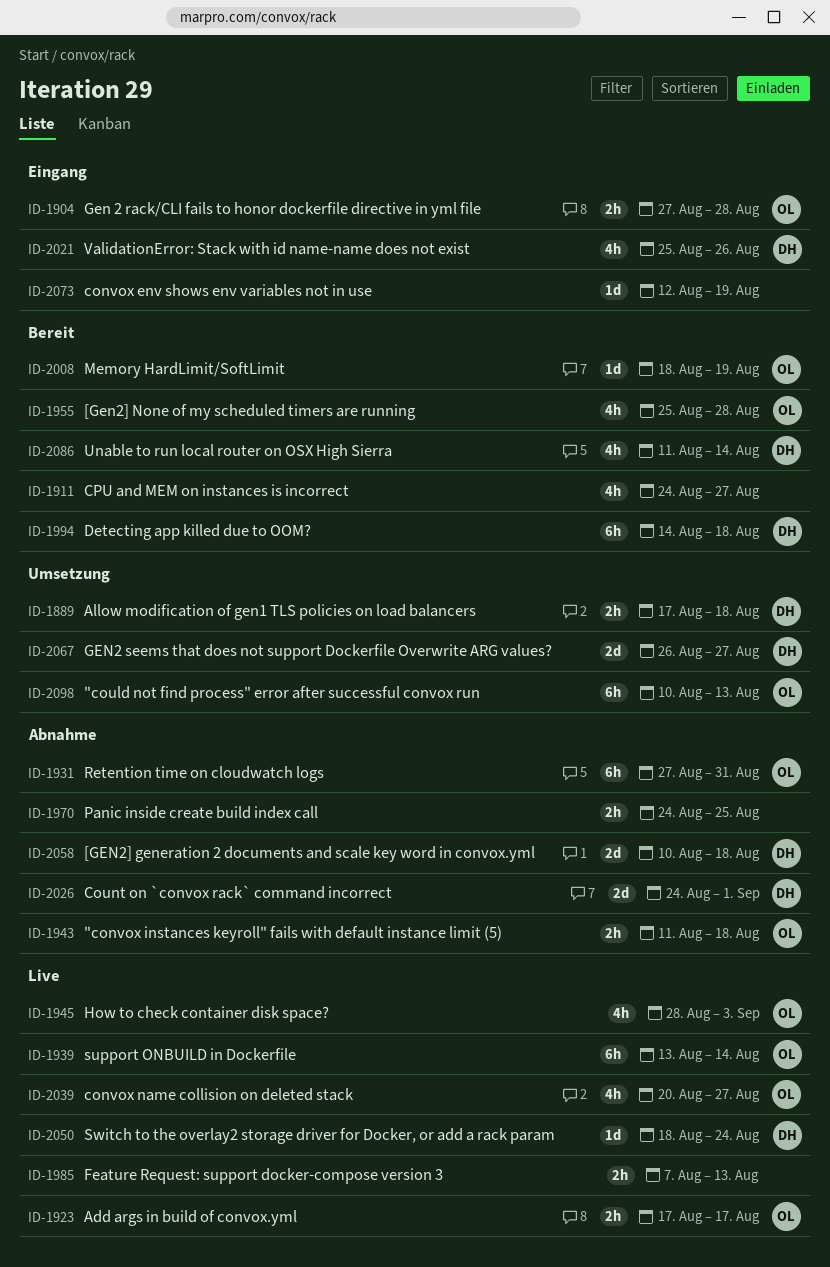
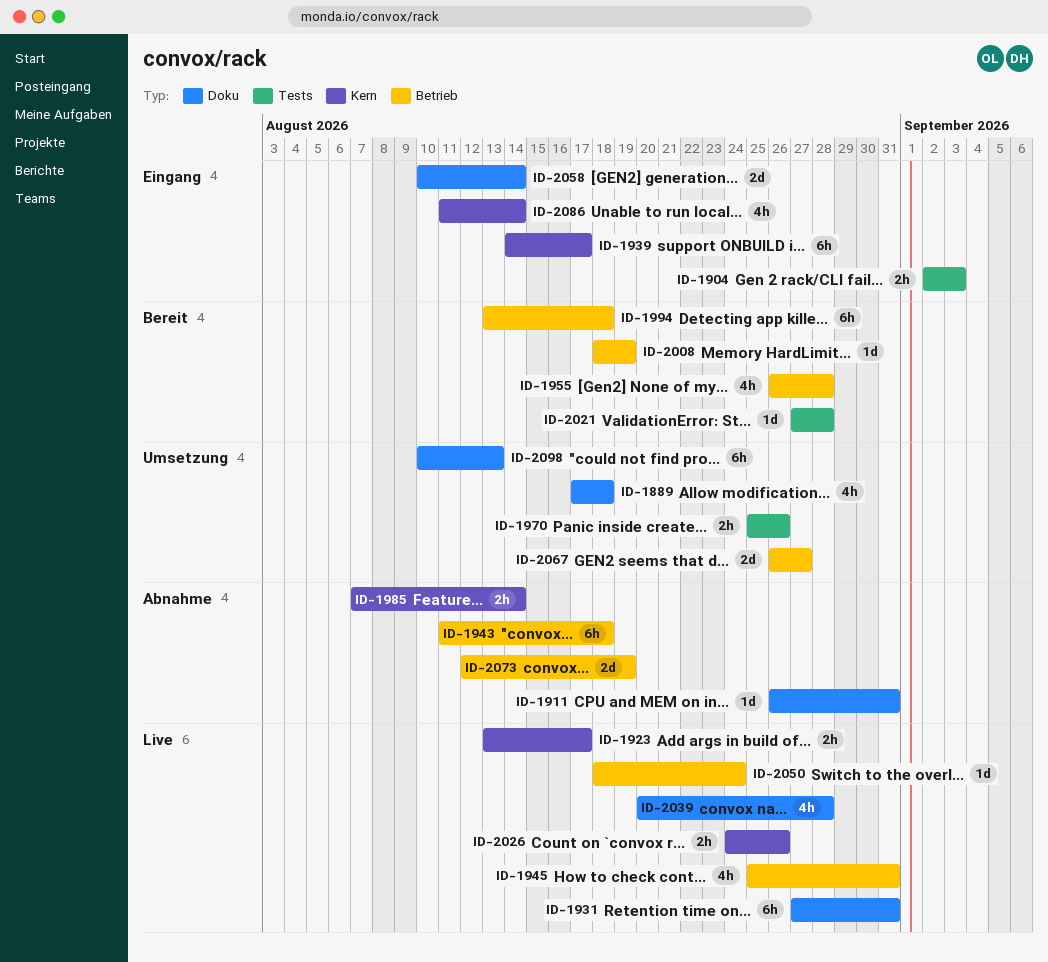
ID-1889, estimate: 2h -> 4h
ID-1904, start: Aug 27 -> Sep 2
ID-1904, due: Aug 28 -> Sep 3
ID-1911, status: Bereit -> Abnahme
ID-1911, estimate: 4h -> 1d
ID-1911, start: Aug 24 -> Aug 26
ID-1911, due: Aug 27 -> Aug 31
ID-1923, start: Aug 17 -> Aug 13
ID-1931, status: Abnahme -> Live
ID-1939, status: Live -> Eingang
ID-1939, start: Aug 13 -> Aug 14
ID-1939, due: Aug 14 -> Aug 17
ID-1943, estimate: 2h -> 6h
ID-1945, start: Aug 28 -> Aug 25
ID-1945, due: Sep 3 -> Aug 31
ID-1955, start: Aug 25 -> Aug 26
ID-1970, status: Abnahme -> Umsetzung
ID-1970, start: Aug 24 -> Aug 25
ID-1970, due: Aug 25 -> Aug 26
ID-1985, status: Live -> Abnahme
ID-1985, due: Aug 13 -> Aug 14
ID-1994, start: Aug 14 -> Aug 13
ID-2021, status: Eingang -> Bereit
ID-2021, estimate: 4h -> 1d
ID-2021, start: Aug 25 -> Aug 27
ID-2021, due: Aug 26 -> Aug 28
ID-2026, status: Abnahme -> Live
ID-2026, estimate: 2d -> 2h
ID-2026, due: Sep 1 -> Aug 26
ID-2039, due: Aug 27 -> Aug 28
ID-2058, status: Abnahme -> Eingang
ID-2058, due: Aug 18 -> Aug 14
ID-2073, status: Eingang -> Abnahme
ID-2073, estimate: 1d -> 2d
ID-2086, status: Bereit -> Eingang

